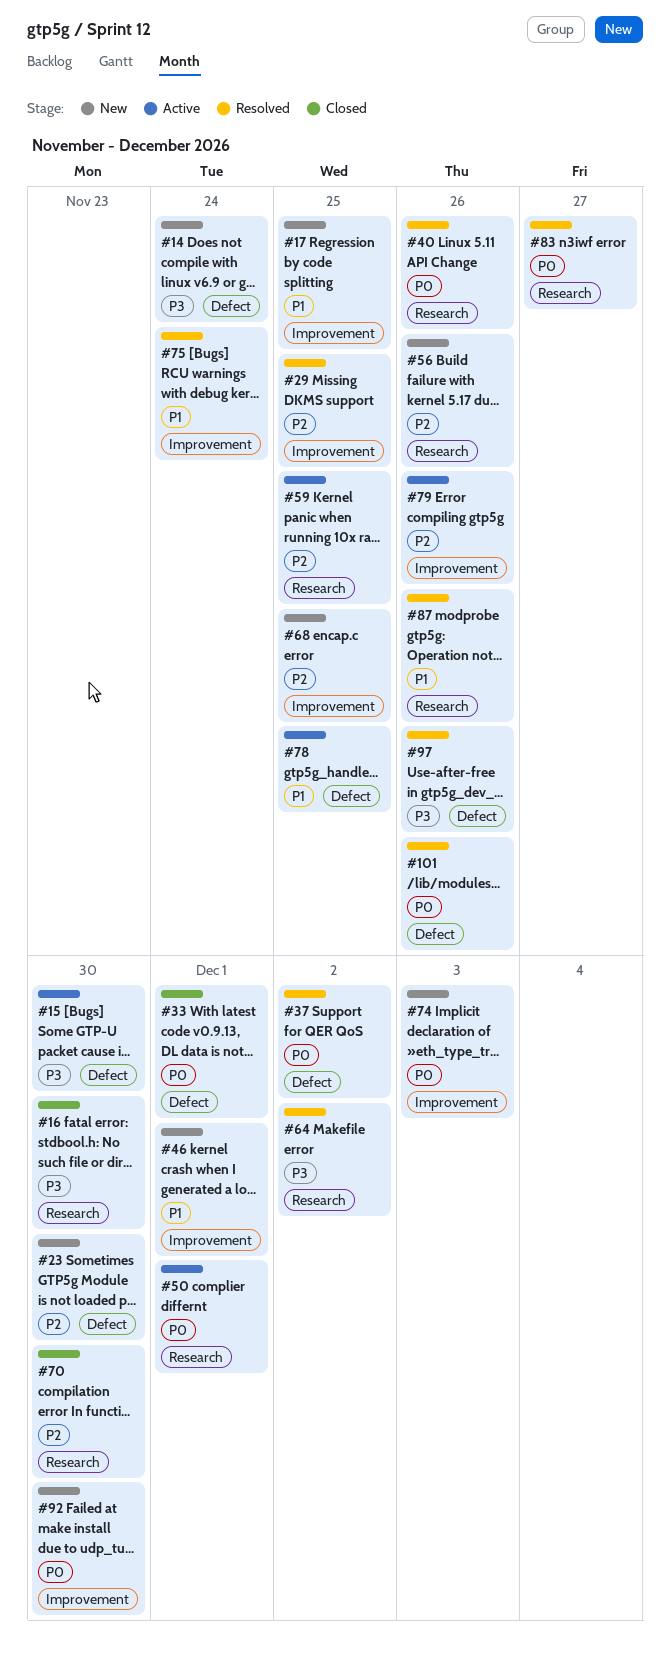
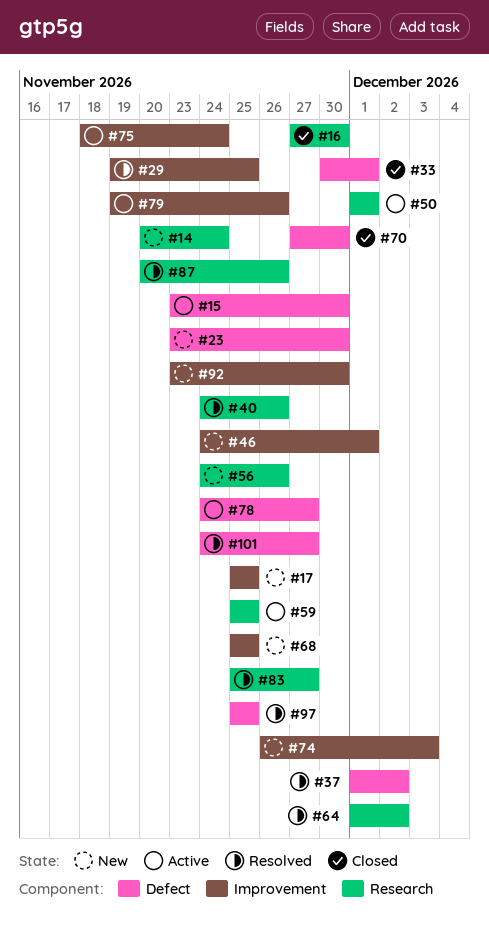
#14, label: Defect -> Research
#70, label: Research -> Defect
#75, status: Resolved -> Active
#78, due: Nov 25 -> Nov 27
#97, due: Nov 26 -> Nov 25
#101, due: Nov 26 -> Nov 27

